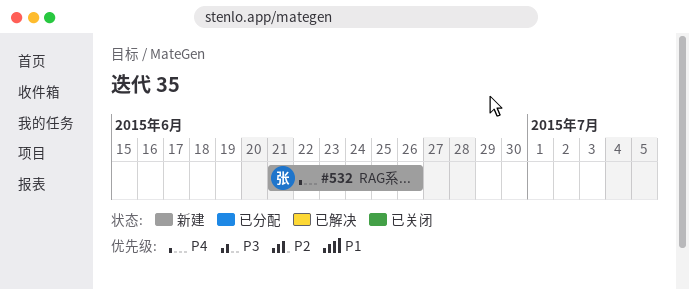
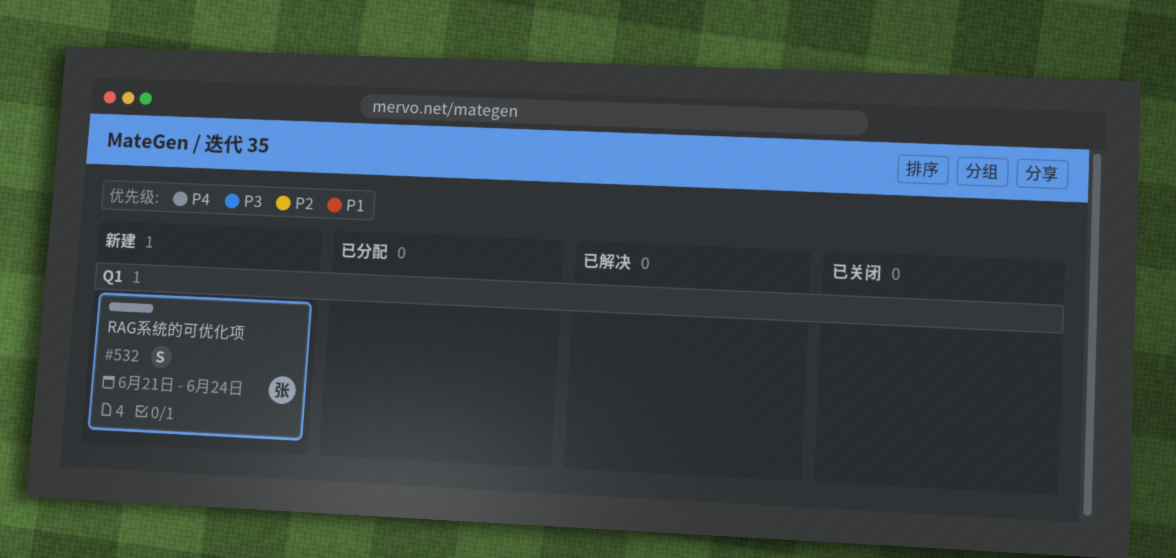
#532, due: Jun 26 -> Jun 24

